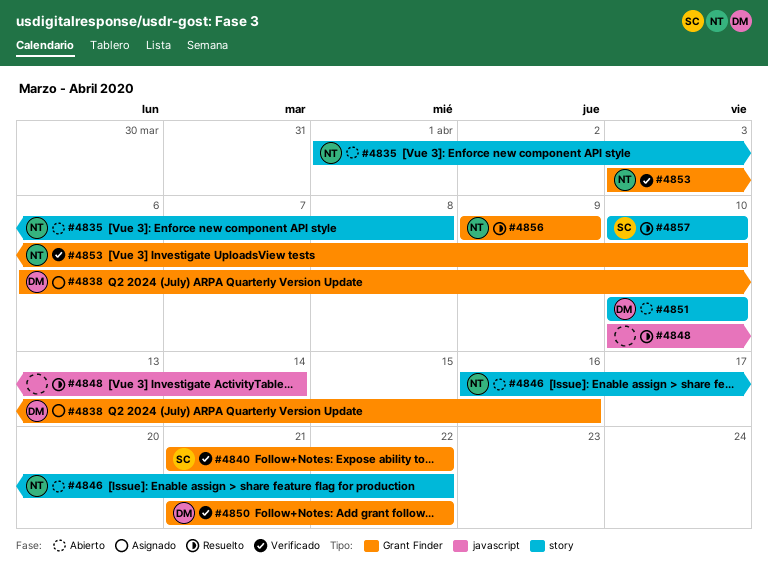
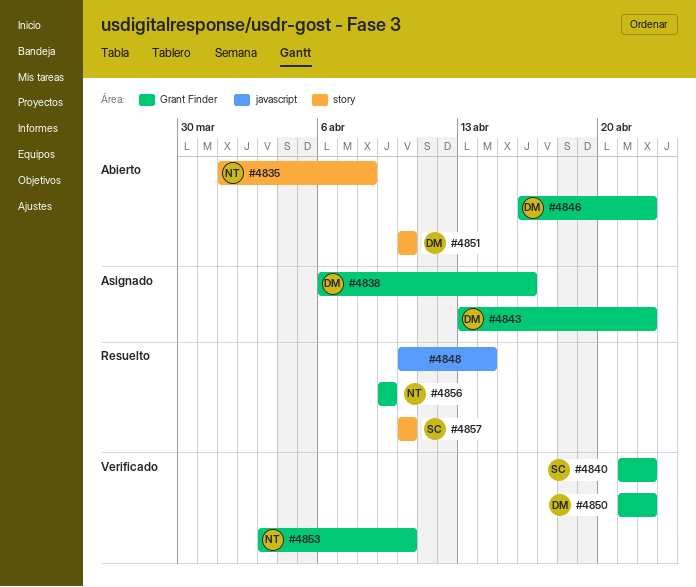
#4843: none -> present
#4846, owner: NT -> DM
#4846, label: story -> Grant Finder

